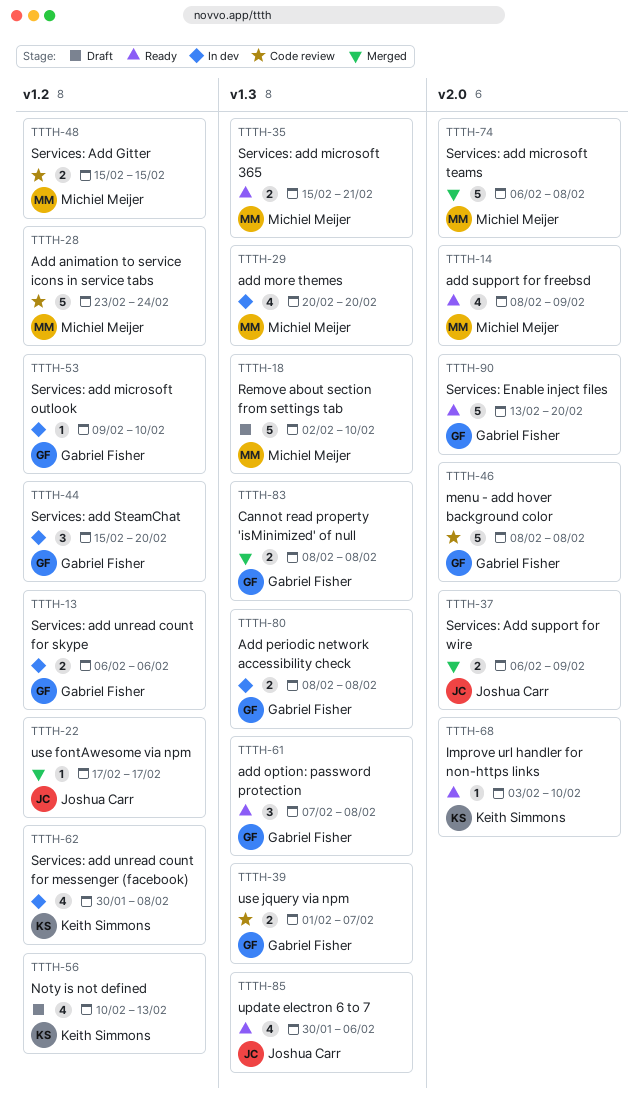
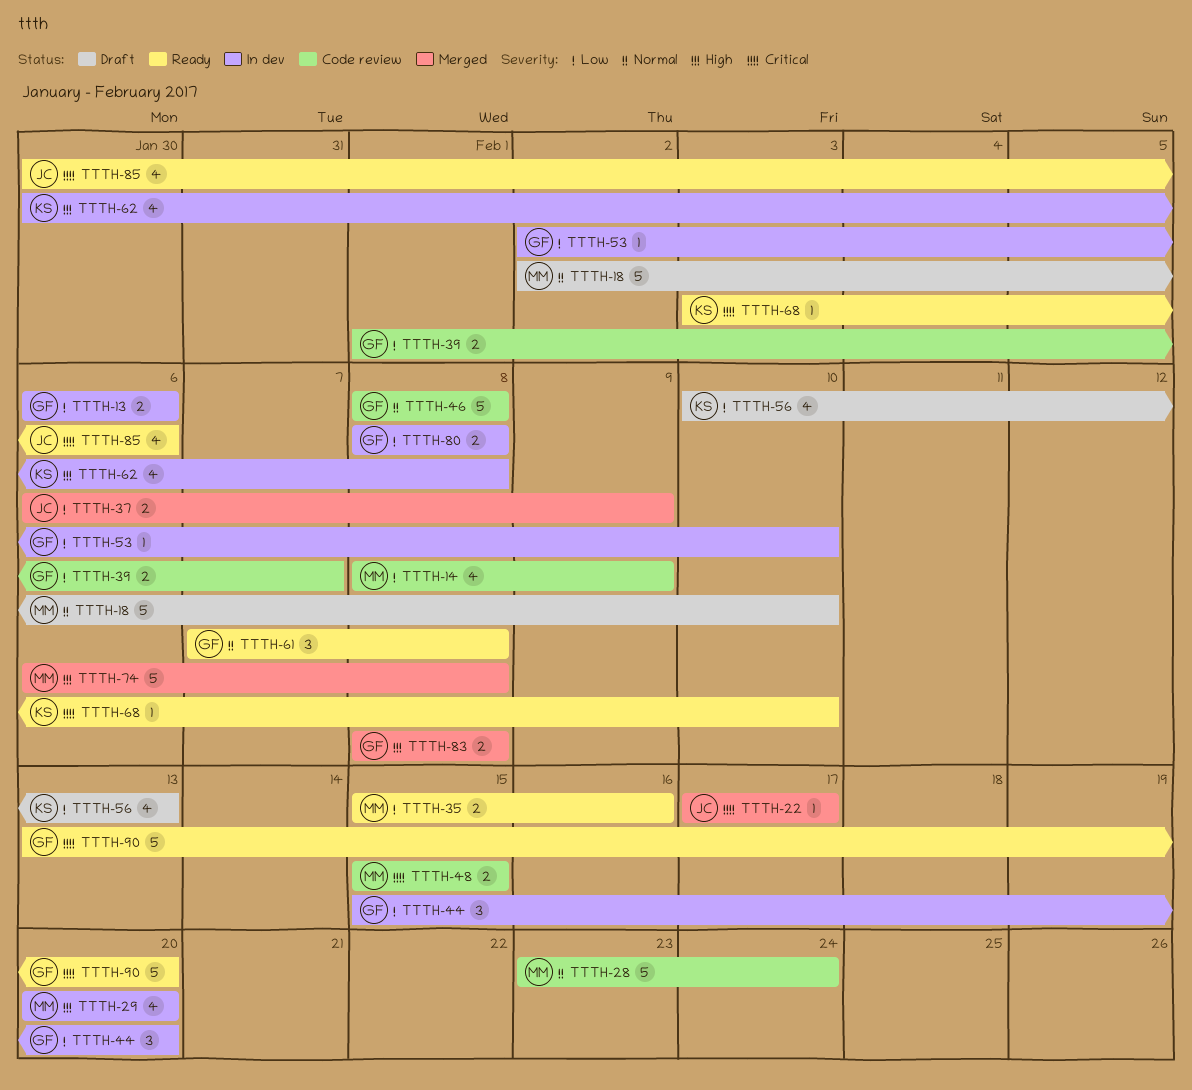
TTTH-14, status: Ready -> Code review
TTTH-35, due: Feb 21 -> Feb 16
TTTH-53, start: Feb 9 -> Feb 2

